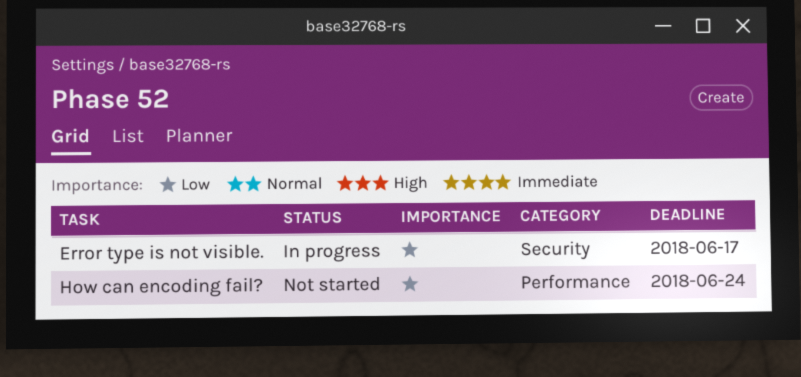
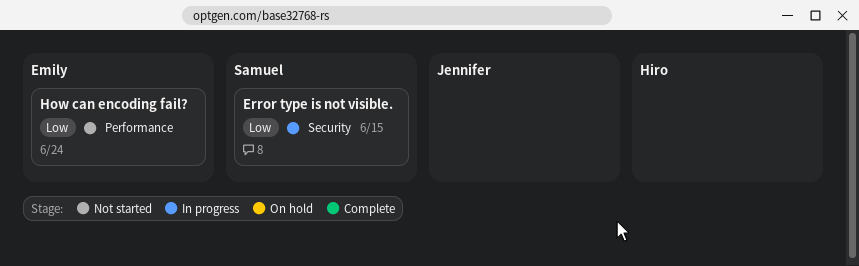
Error type is not visible., due: Jun 17 -> Jun 15

